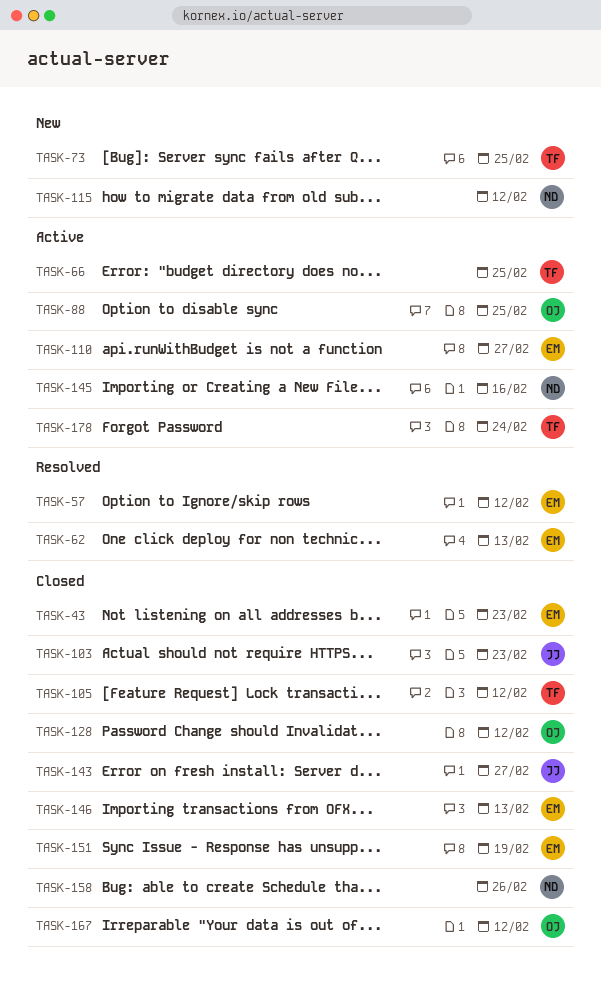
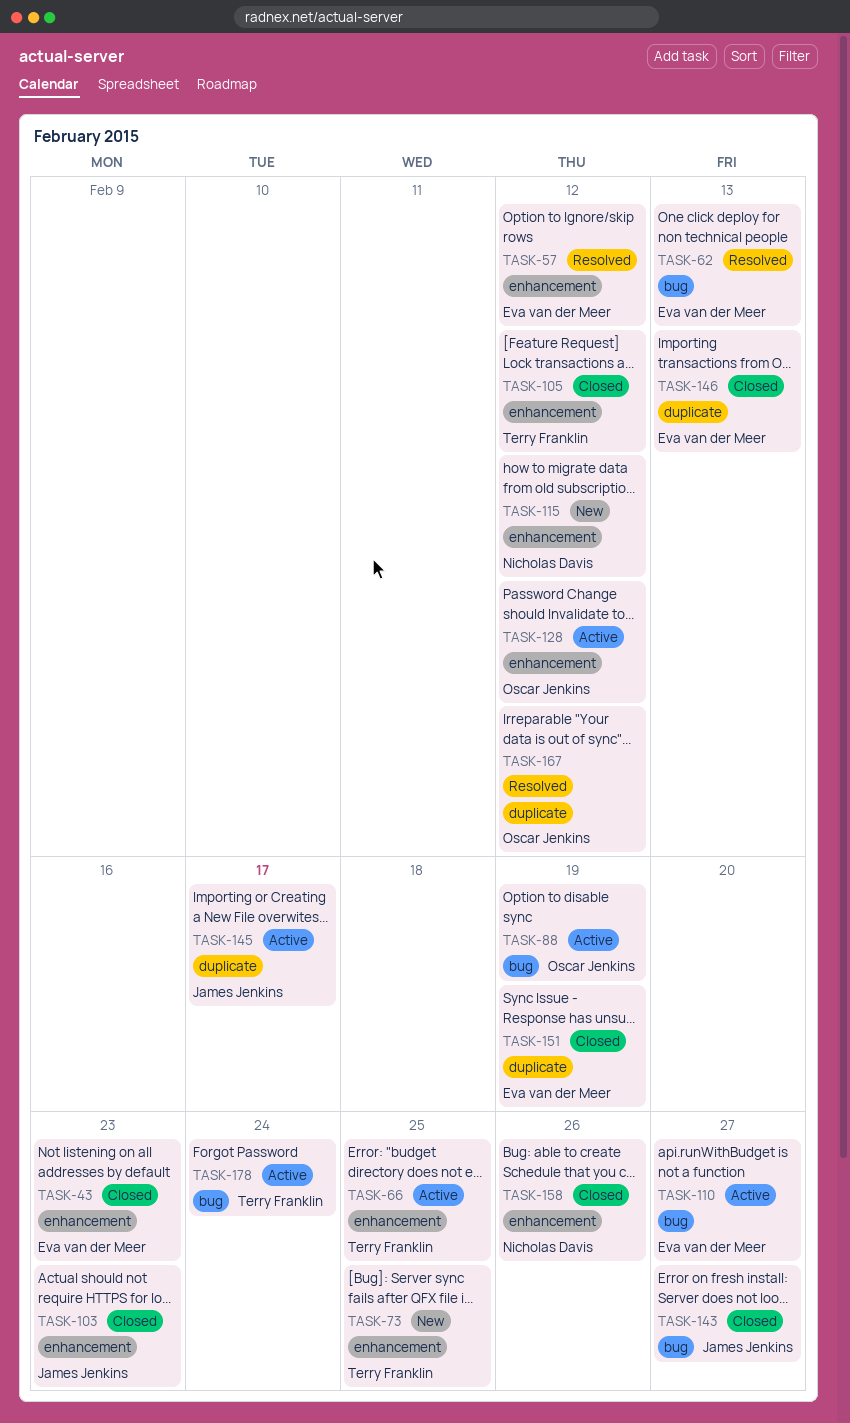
TASK-88, due: Feb 25 -> Feb 19
TASK-128, status: Closed -> Active
TASK-145, owner: Nicholas Davis -> James Jenkins
TASK-145, due: Feb 16 -> Feb 17
TASK-167, status: Closed -> Resolved

